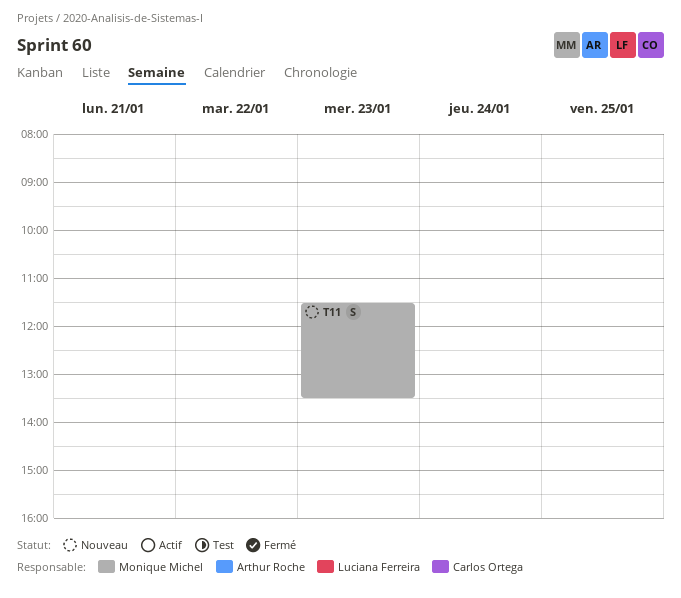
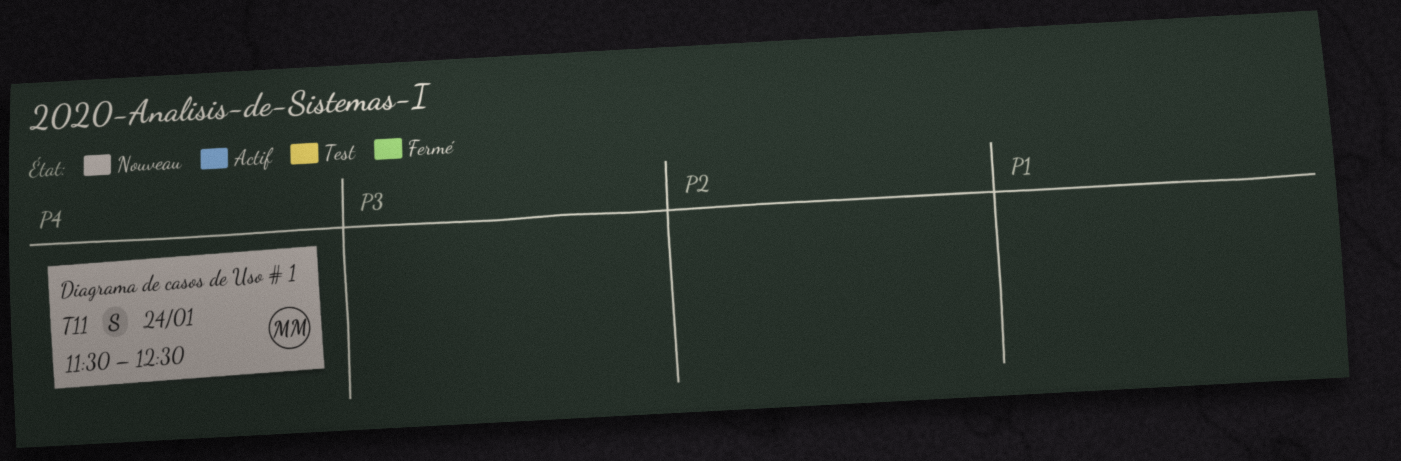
T11, day: Jan 23 -> Jan 24
T11, ends: 13:30 -> 12:30

